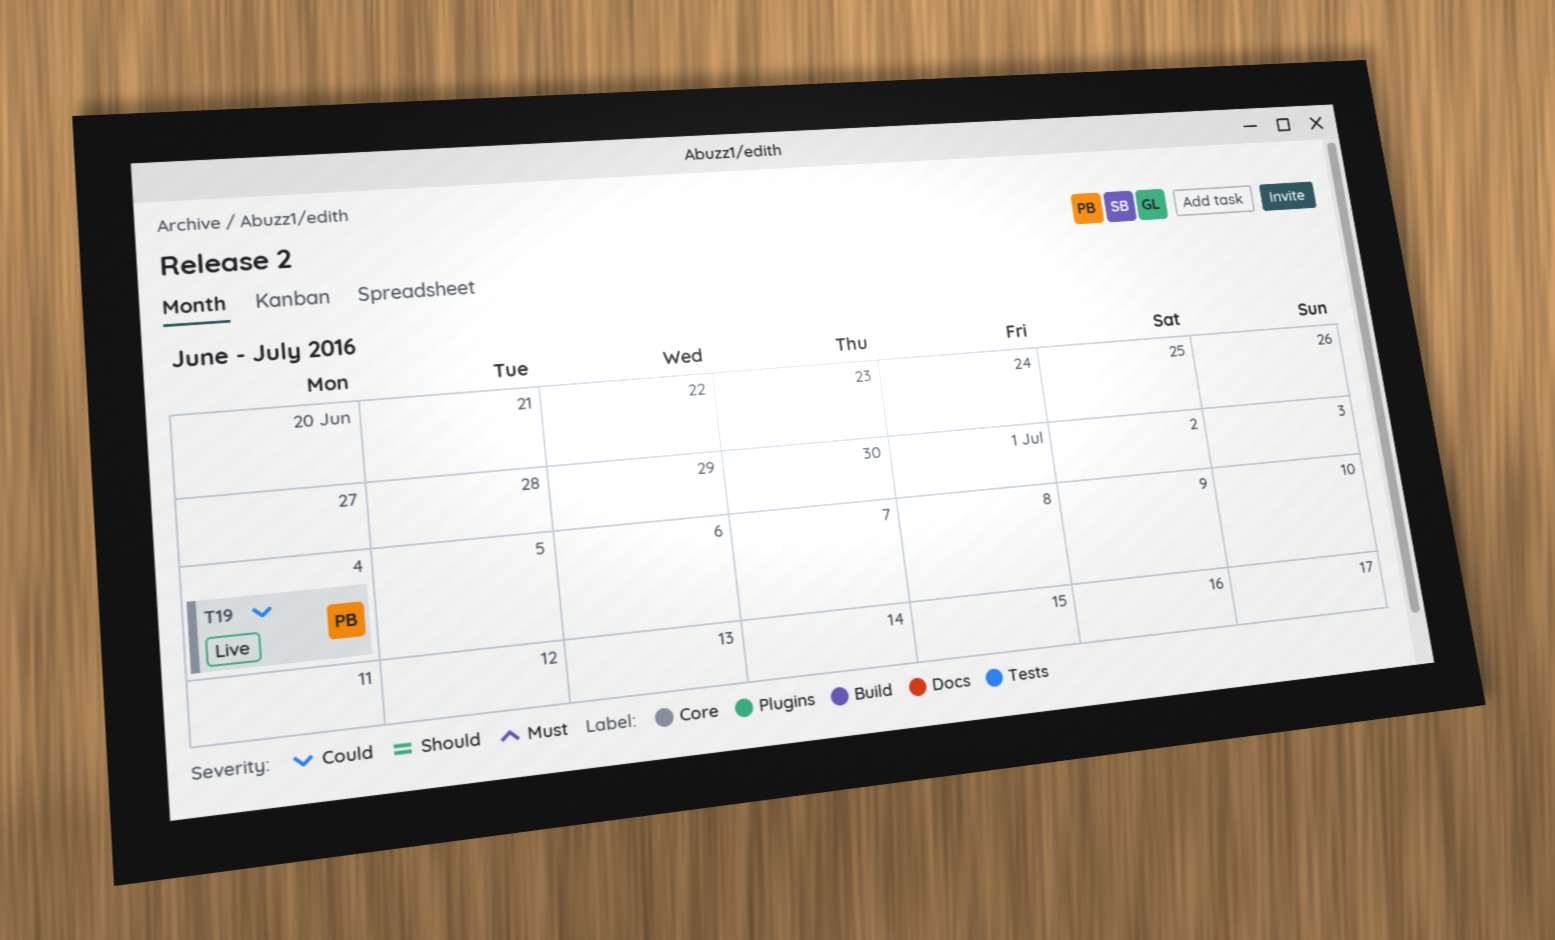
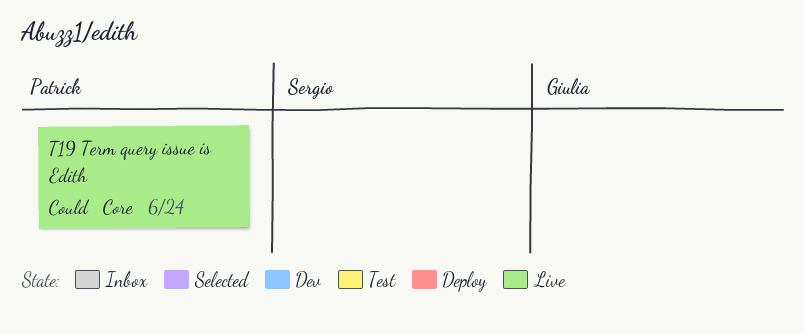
T19, due: Jul 4 -> Jun 24

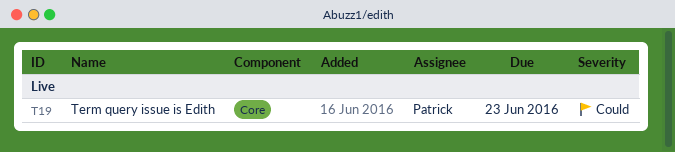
T19, due: Jun 24 -> Jun 23

